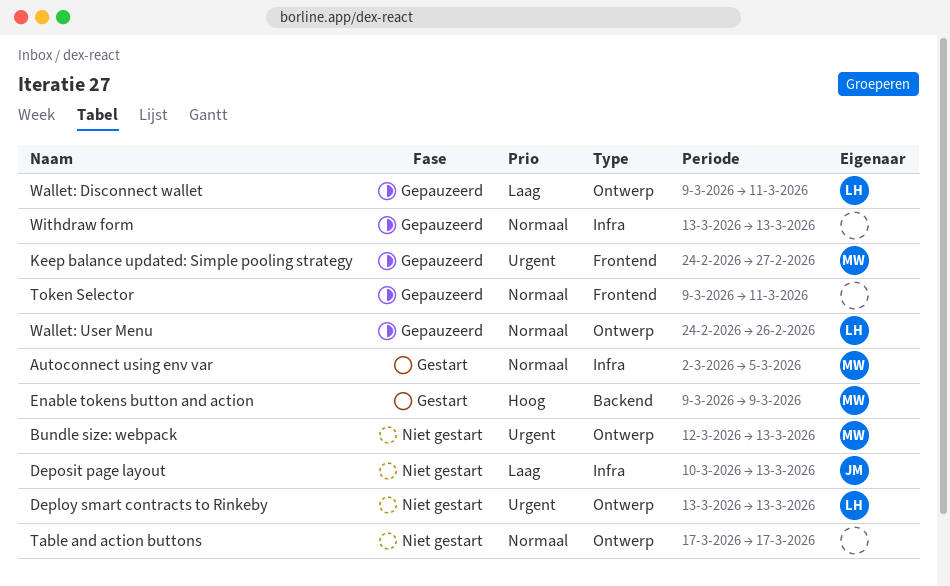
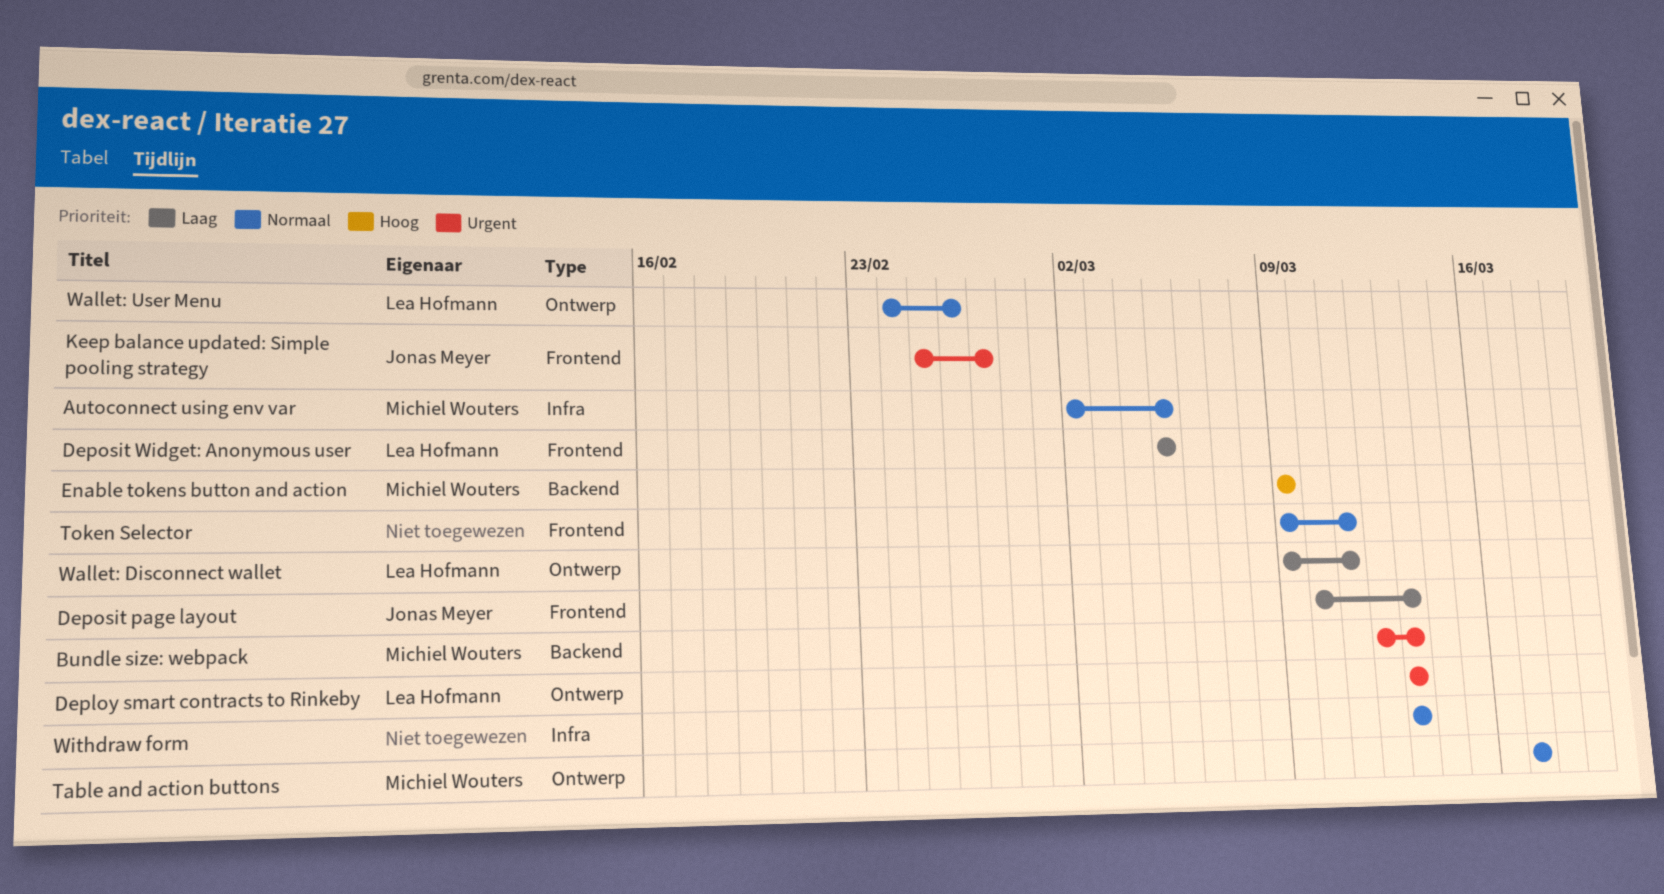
Bundle size: webpack, label: Ontwerp -> Backend
Deposit page layout, label: Infra -> Frontend
Deposit Widget: Anonymous user: none -> present
Keep balance updated: Simple pooling strategy, owner: Michiel Wouters -> Jonas Meyer
Keep balance updated: Simple pooling strategy, start: Feb 24 -> Feb 25
Table and action buttons, owner: none -> Michiel Wouters

